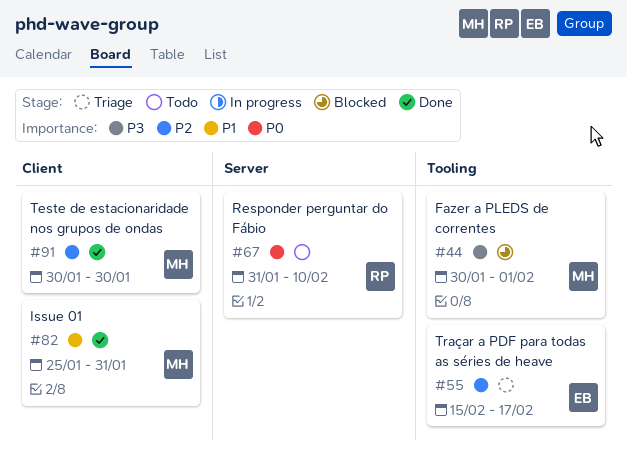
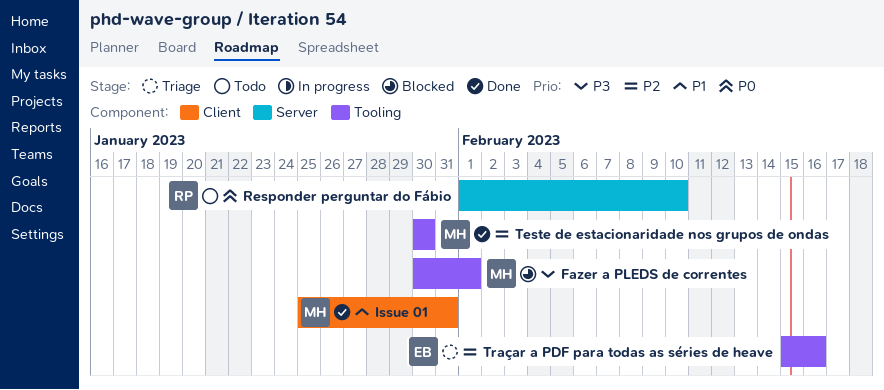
Responder perguntar do Fábio, start: Jan 31 -> Feb 1
Teste de estacionaridade nos grupos de ondas, label: Client -> Tooling
Traçar a PDF para todas as séries de heave, due: Feb 17 -> Feb 16

